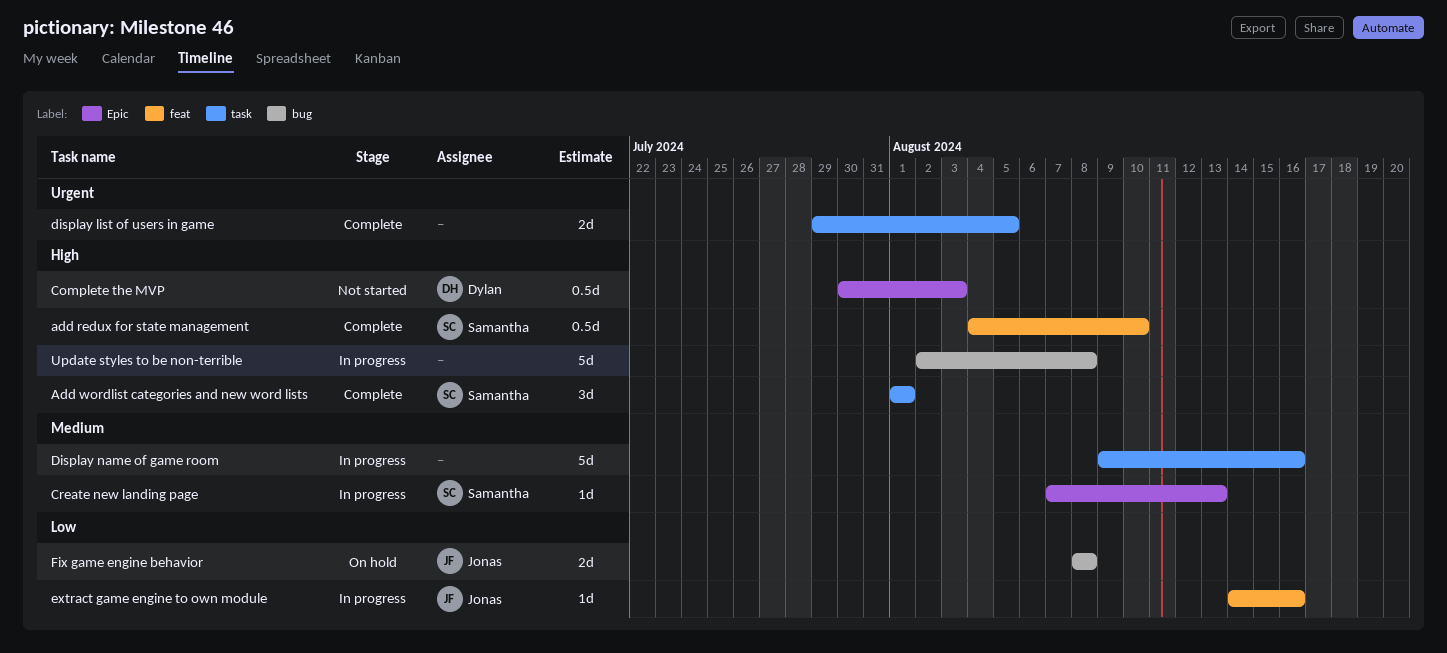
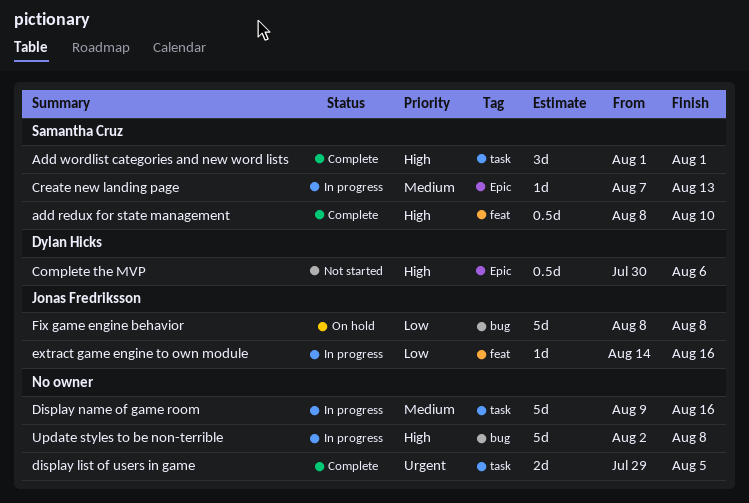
add redux for state management, start: Aug 4 -> Aug 8
Complete the MVP, due: Aug 3 -> Aug 6
Fix game engine behavior, estimate: 2d -> 5d

